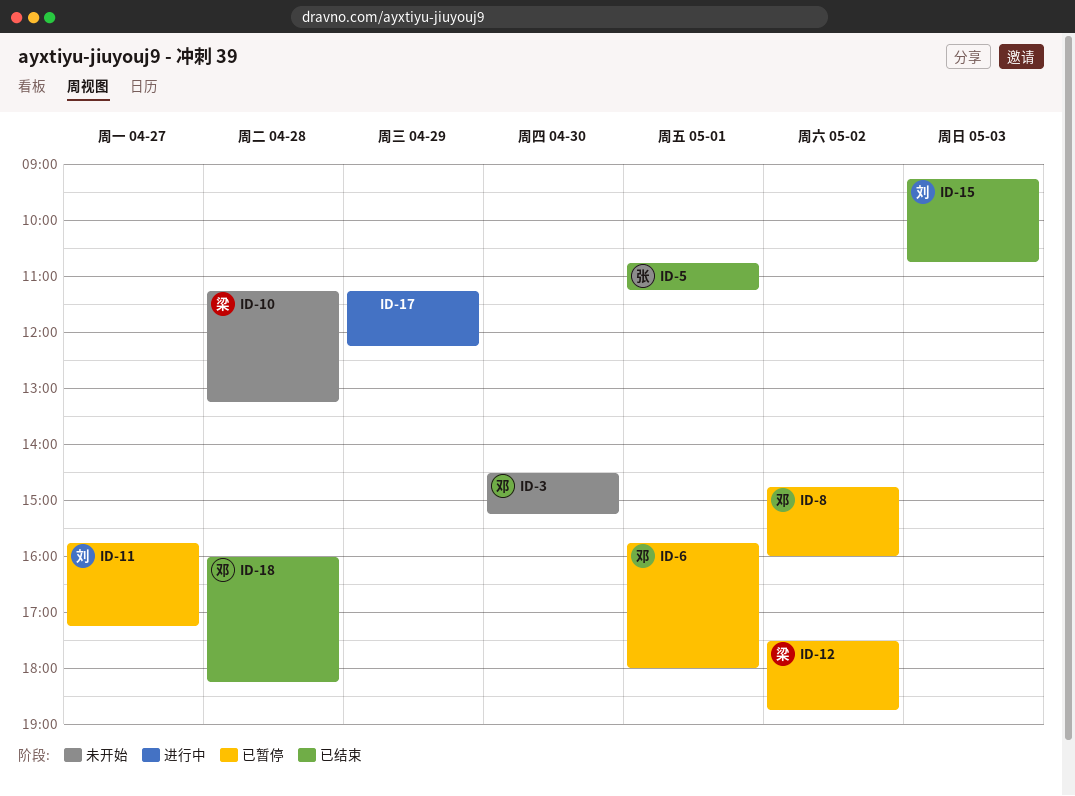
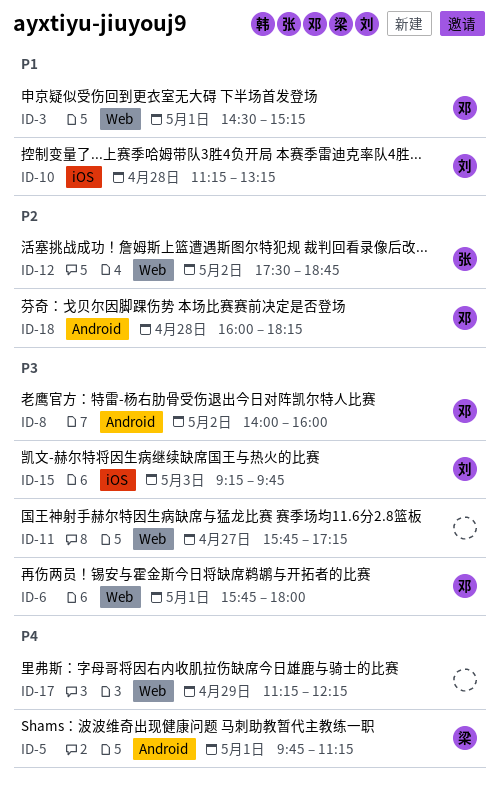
ID-3, day: Apr 30 -> May 1
ID-5, owner: 张 -> 梁
ID-5, begins: 10:45 -> 09:45
ID-8, begins: 14:45 -> 14:00
ID-10, owner: 梁 -> 刘
ID-11, owner: 刘 -> none
ID-12, owner: 梁 -> 张
ID-15, ends: 10:45 -> 09:45

